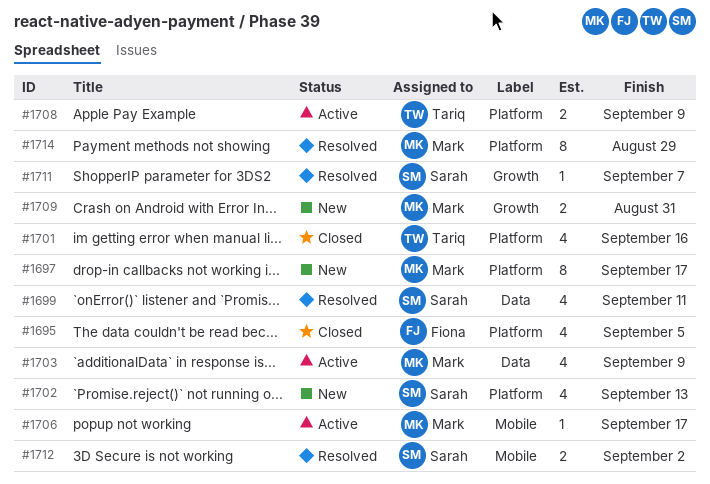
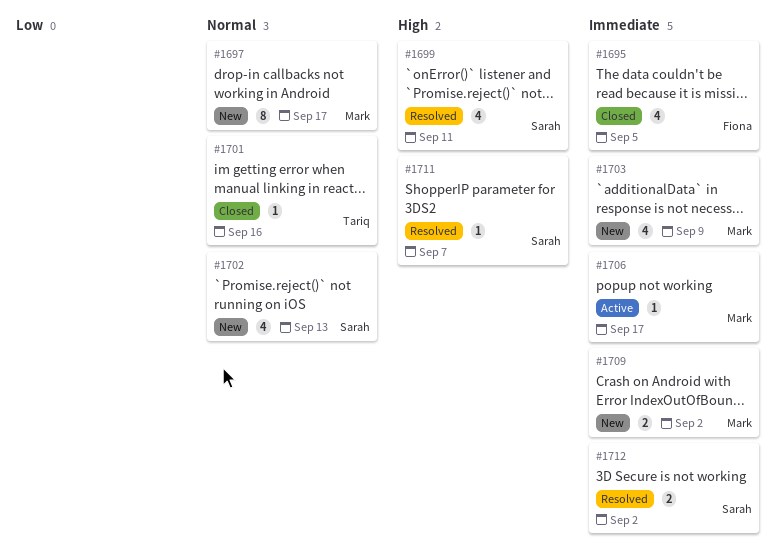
#1701, estimate: 4 -> 1
#1703, status: Active -> New
#1708: present -> none
#1709, due: Aug 31 -> Sep 2
#1714: present -> none

